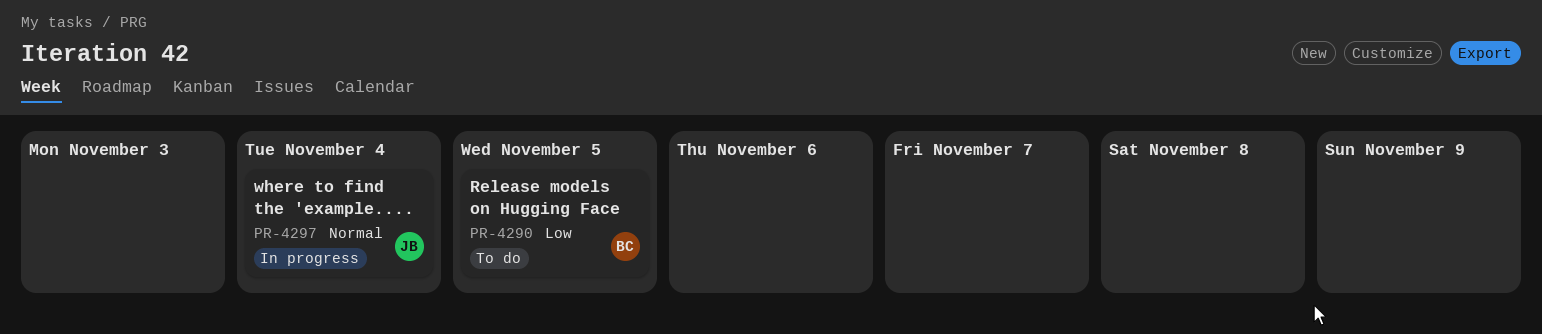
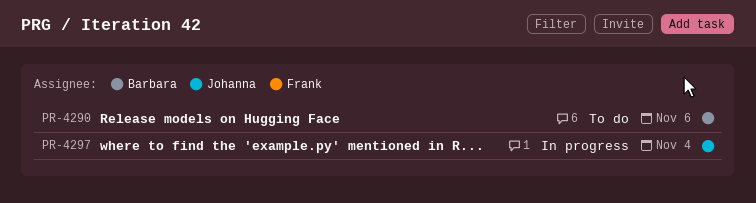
PR-4290, due: Nov 5 -> Nov 6

